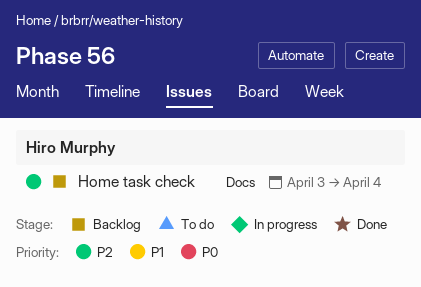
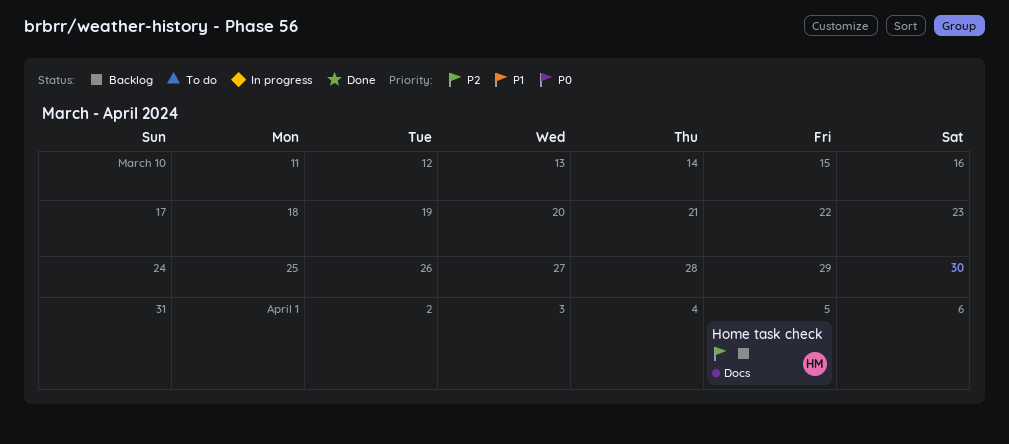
Home task check, due: Apr 4 -> Apr 5

